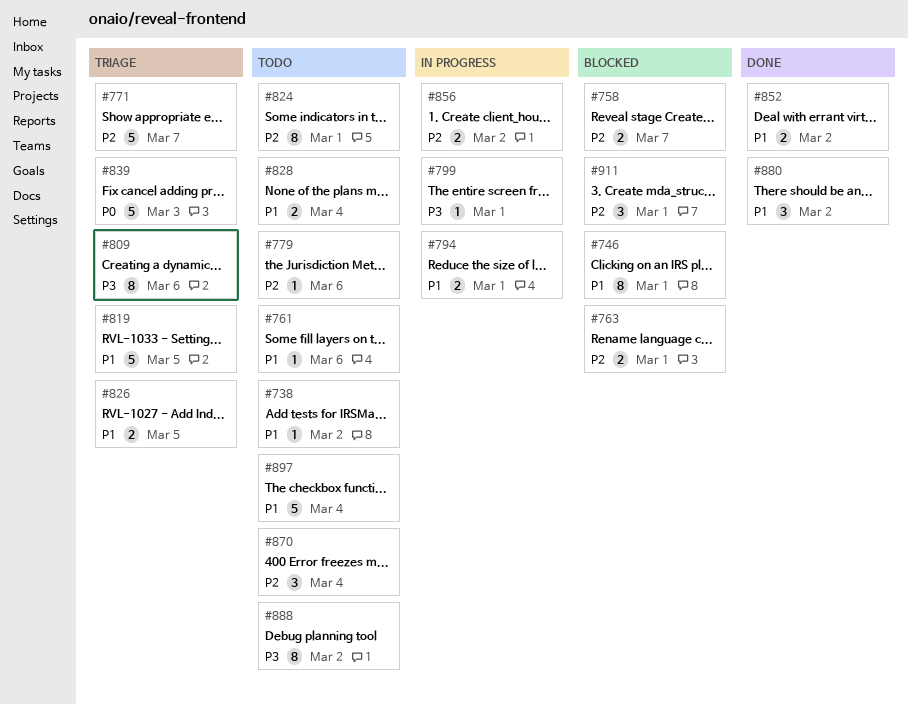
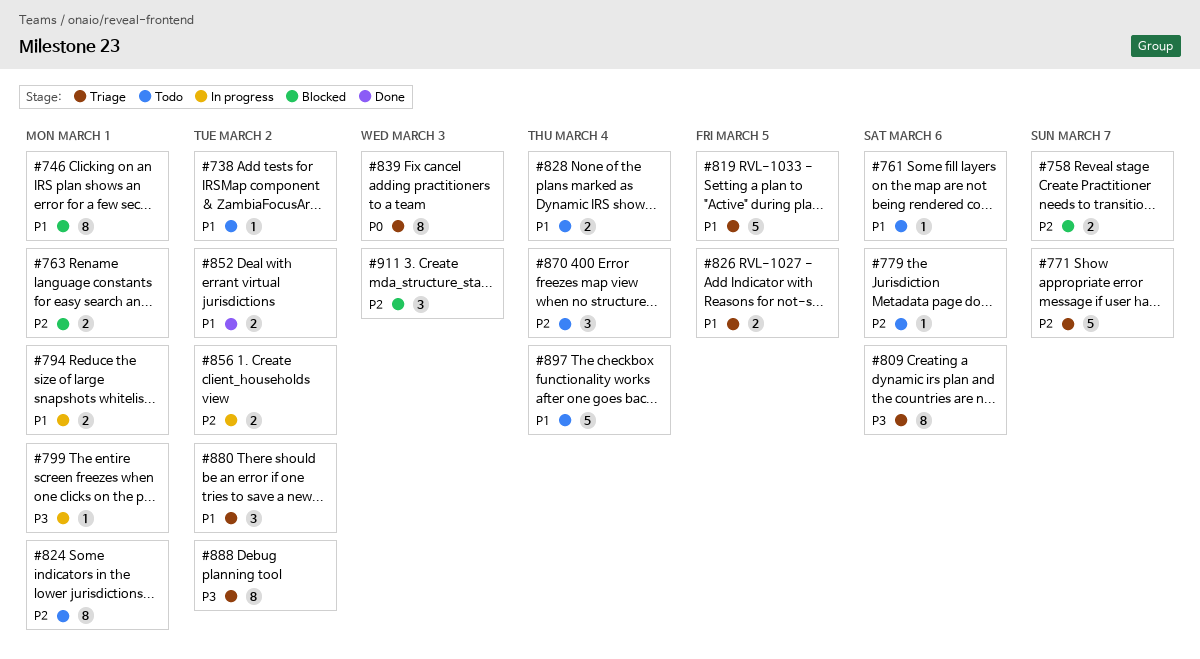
#839, estimate: 5 -> 8
#880, status: Done -> Triage
#888, status: Todo -> Triage
#911, due: Mar 1 -> Mar 3

